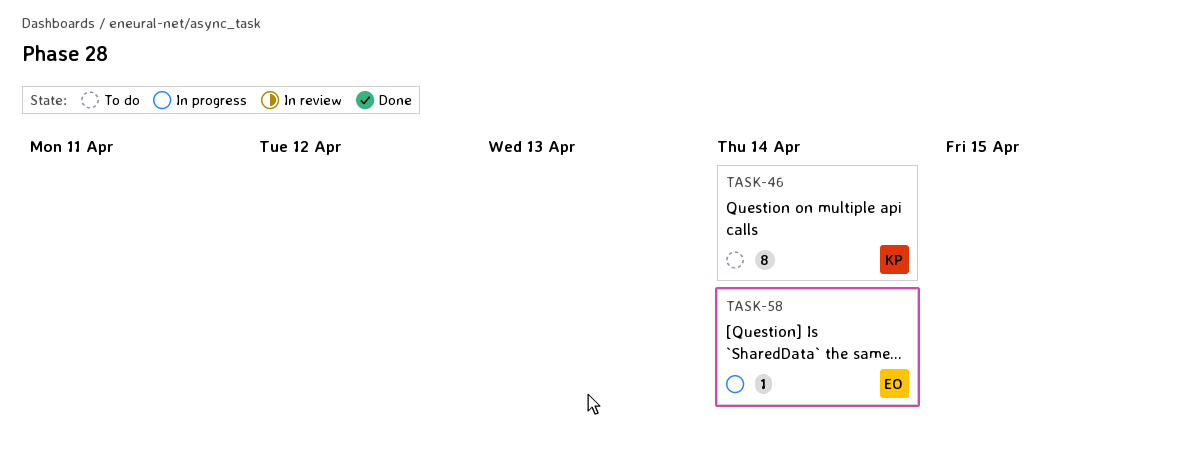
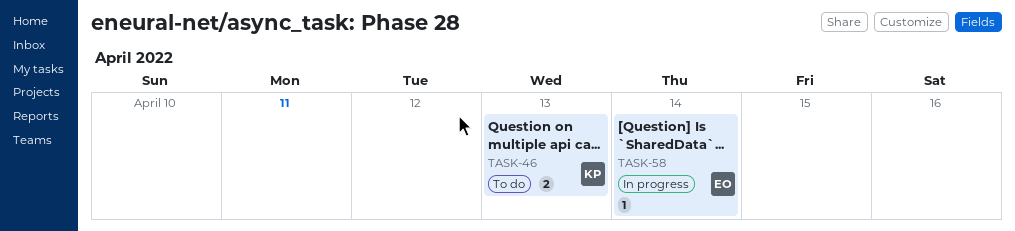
TASK-46, estimate: 8 -> 2
TASK-46, due: Apr 14 -> Apr 13

